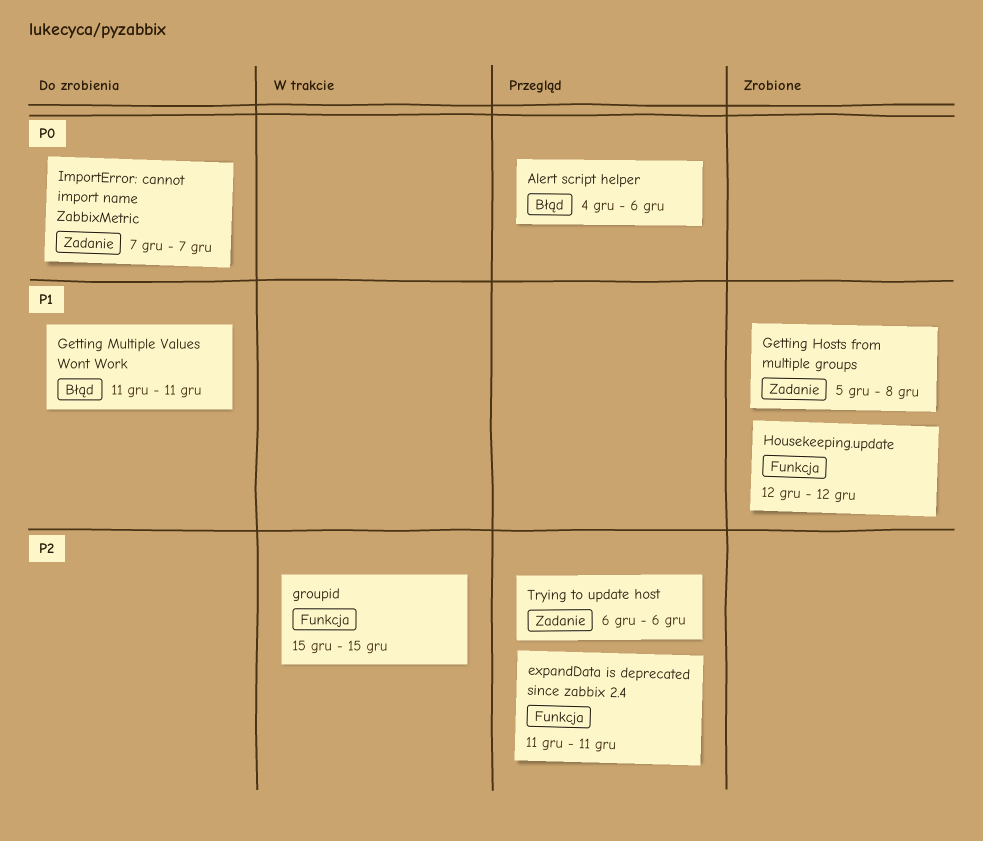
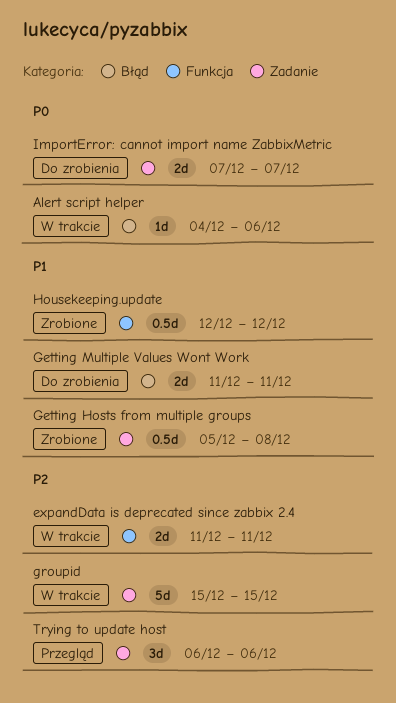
Alert script helper, status: Przegląd -> W trakcie
expandData is deprecated since zabbix 2.4, status: Przegląd -> W trakcie
groupid, label: Funkcja -> Zadanie

